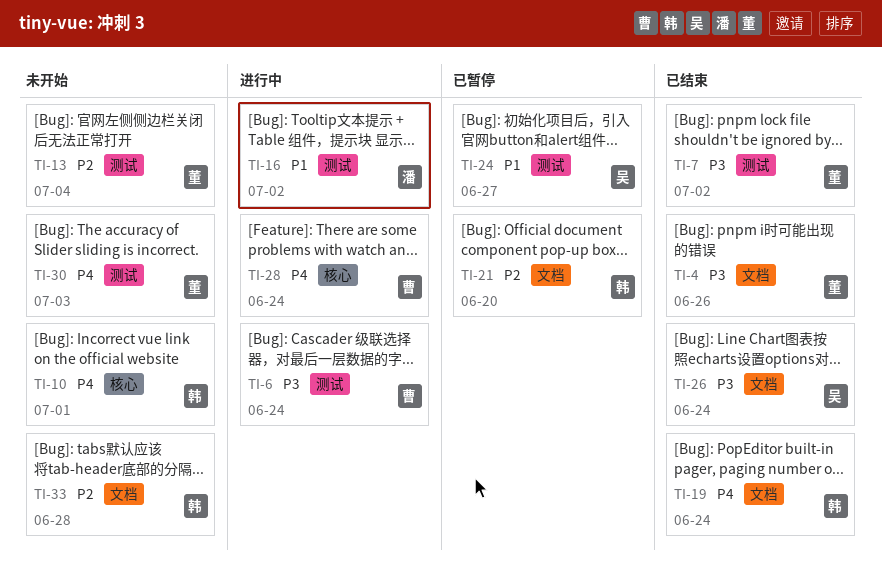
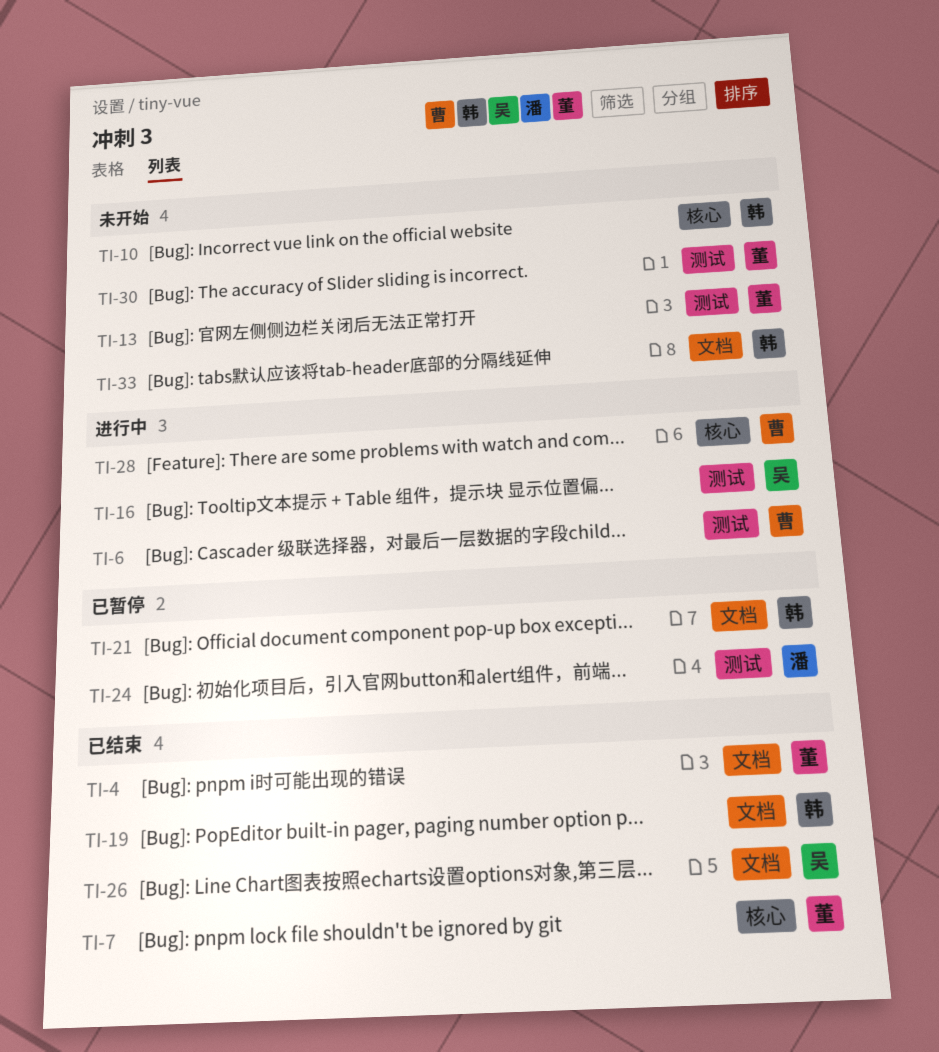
TI-7, label: 测试 -> 核心
TI-16, owner: 潘 -> 吴
TI-24, owner: 吴 -> 潘

